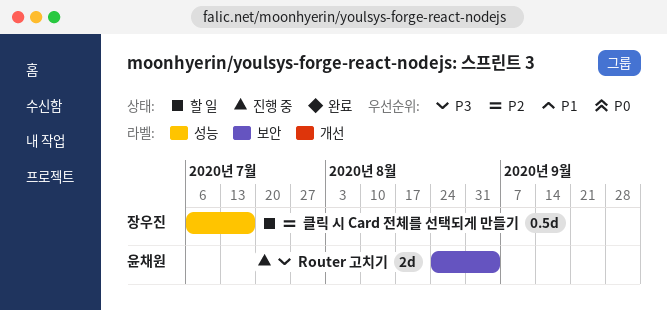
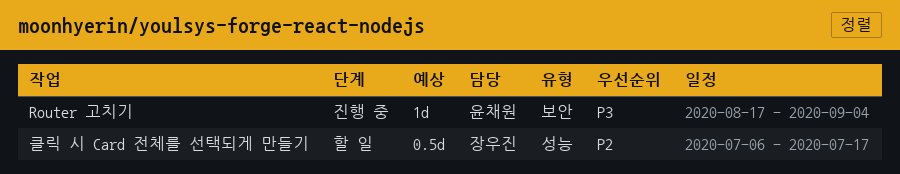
Router 고치기, estimate: 2d -> 1d
Router 고치기, start: Aug 24 -> Aug 17

